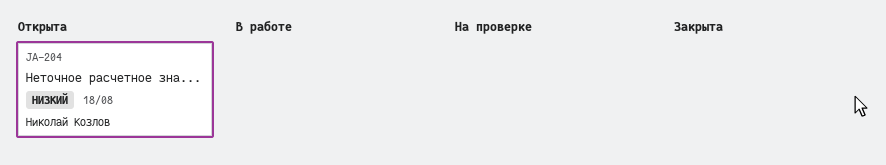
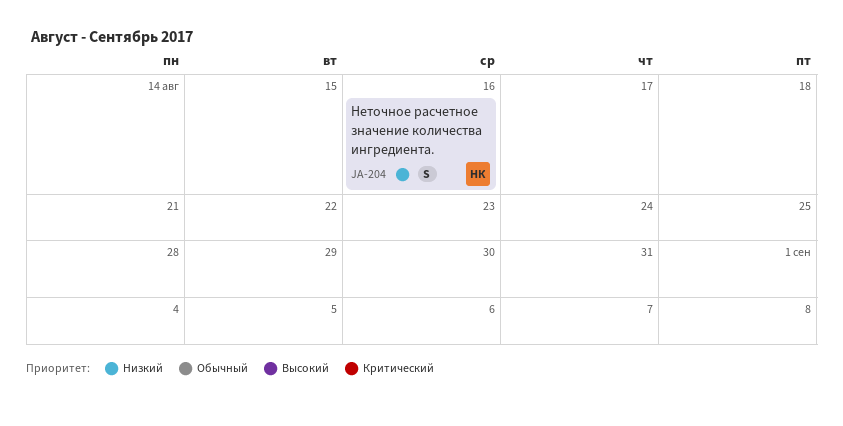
JA-204, due: Aug 18 -> Aug 16

